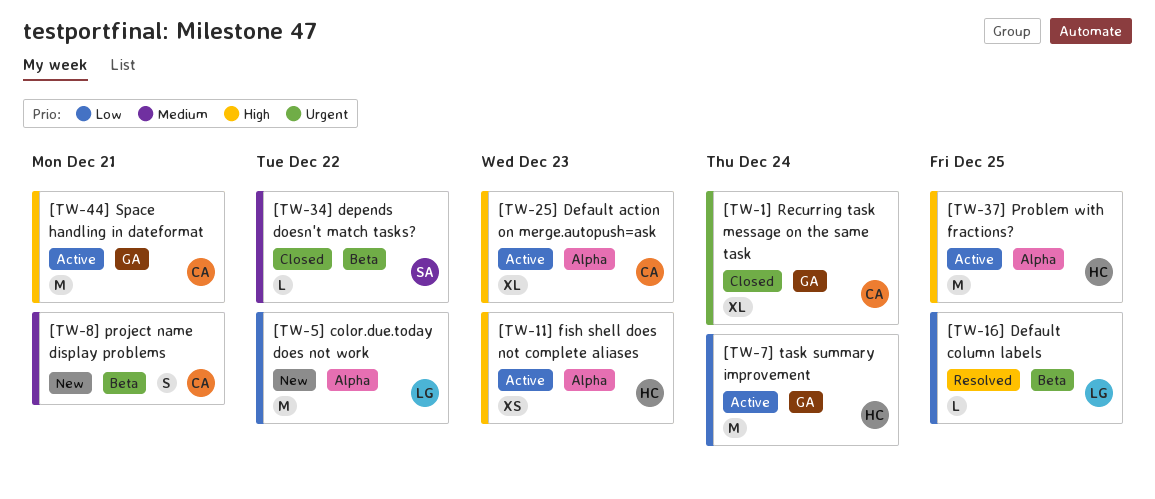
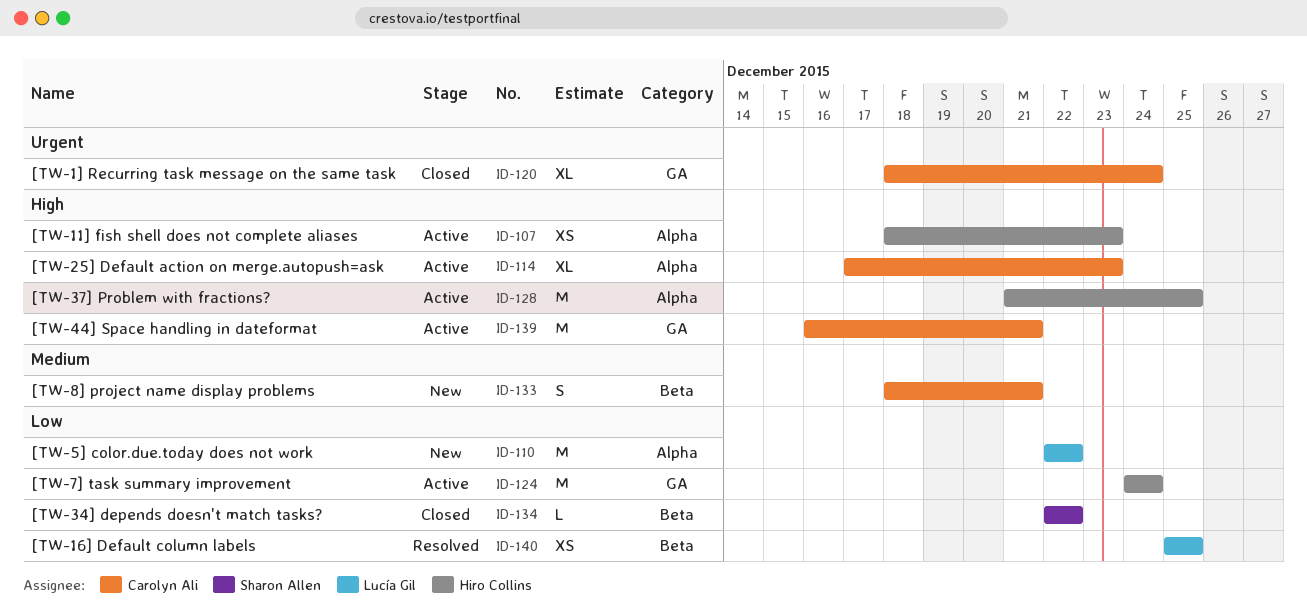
[TW-16] Default column labels, estimate: L -> XS
[TW-34] depends doesn't match tasks?, priority: Medium -> Low

